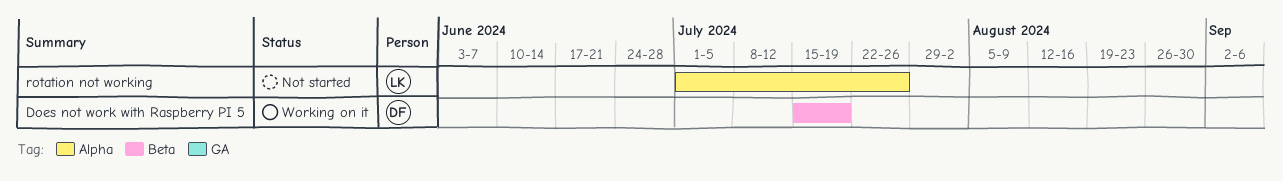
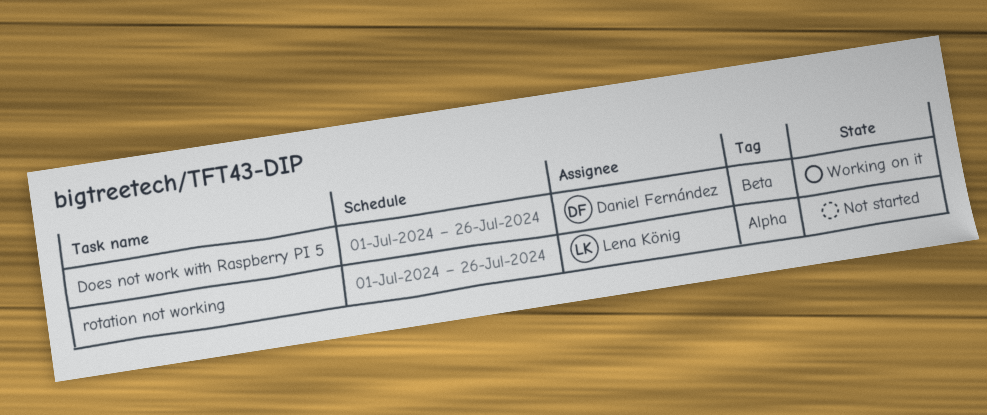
Does not work with Raspberry PI 5, start: Jul 15 -> Jul 1
Does not work with Raspberry PI 5, due: Jul 19 -> Jul 26

